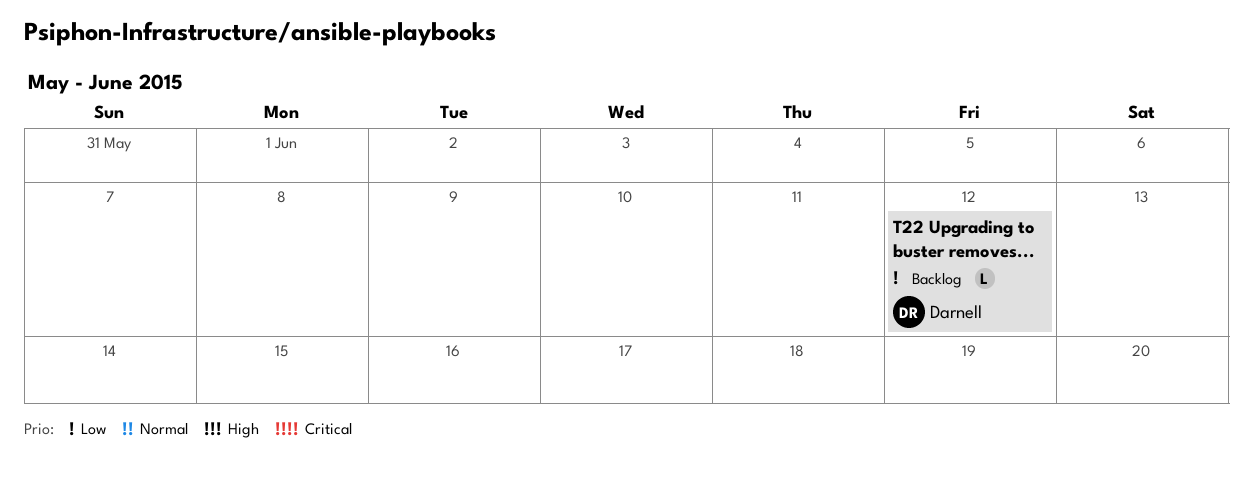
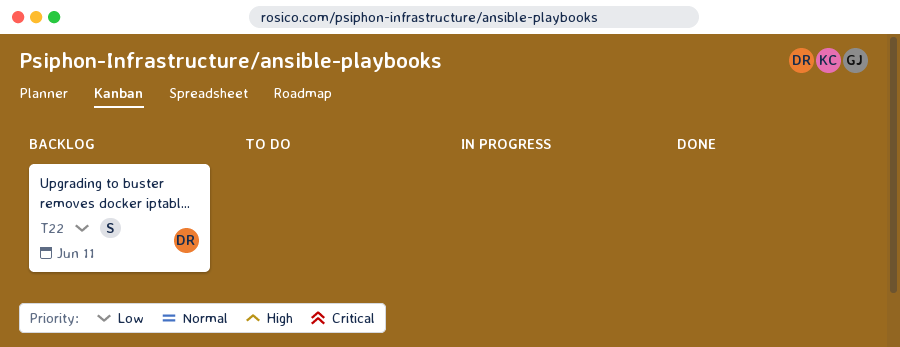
T22, estimate: L -> S
T22, due: Jun 12 -> Jun 11

